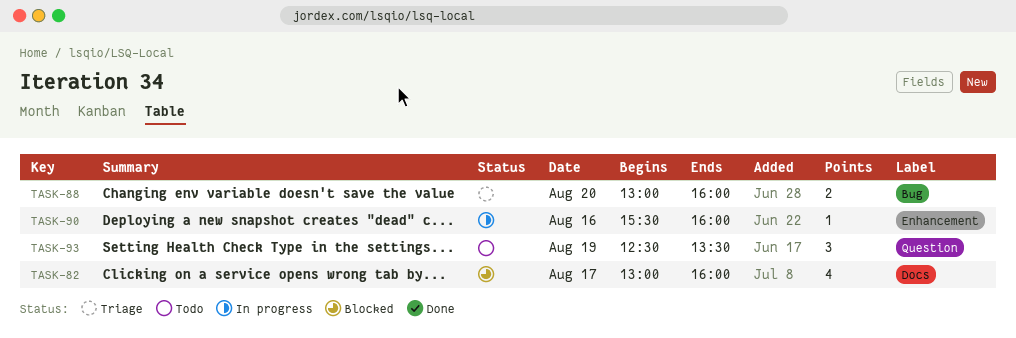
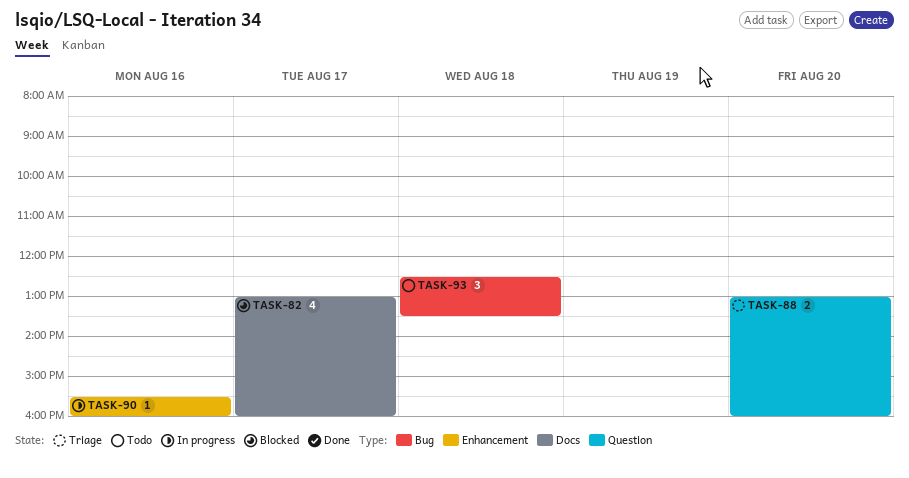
TASK-88, label: Bug -> Question
TASK-93, label: Question -> Bug
TASK-93, day: Aug 19 -> Aug 18

